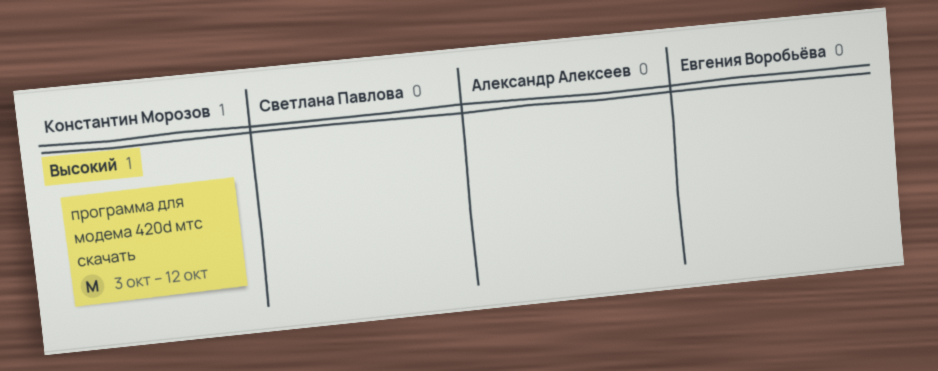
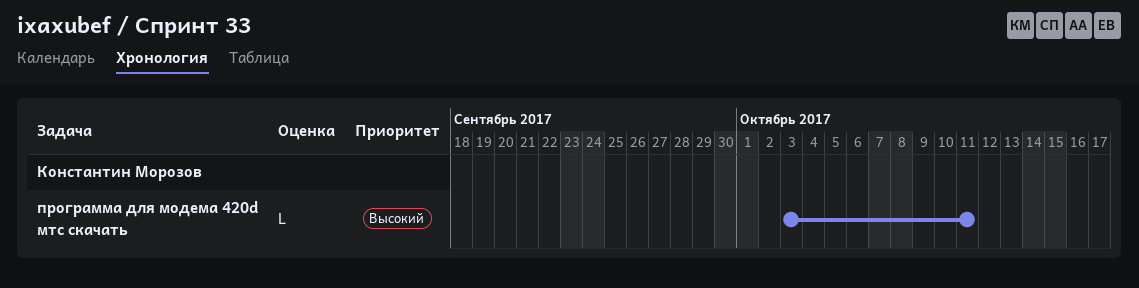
программа для модема 420d мтс скачать, estimate: M -> L
программа для модема 420d мтс скачать, due: Oct 12 -> Oct 11

